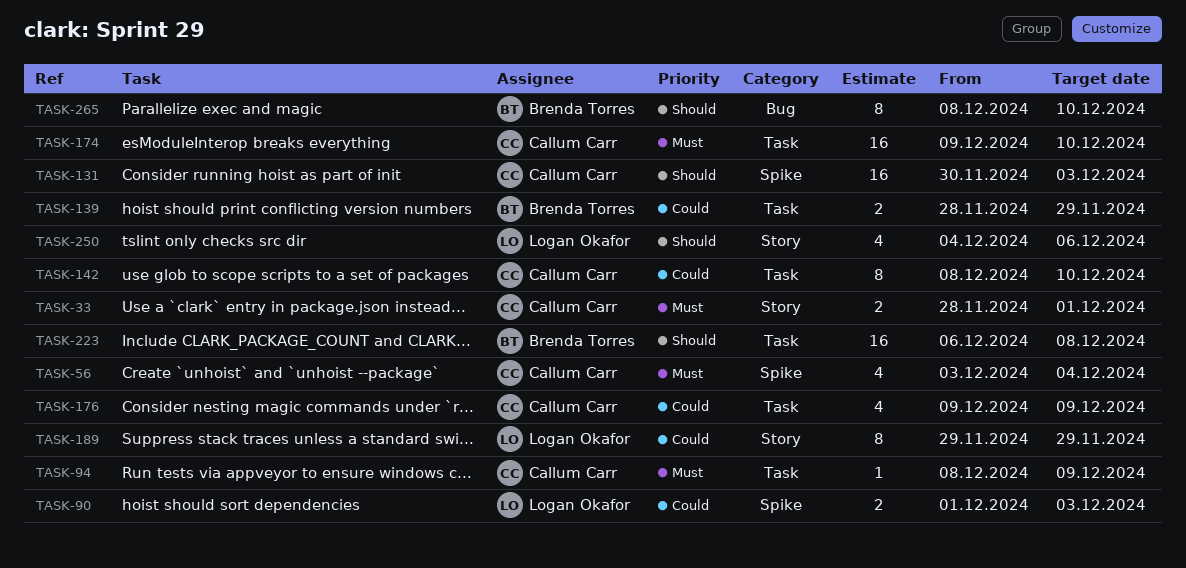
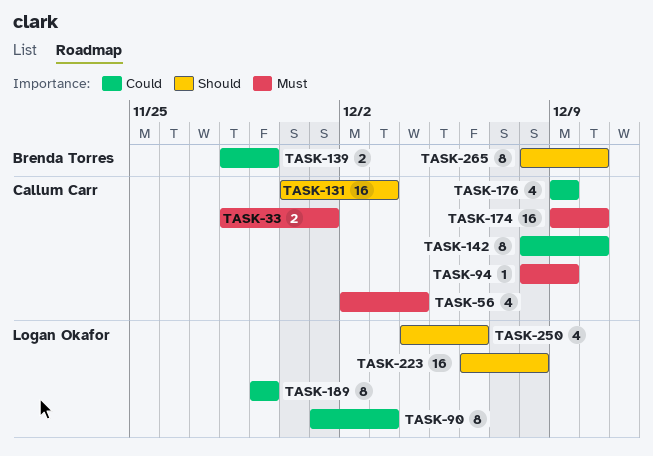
TASK-56, start: Dec 3 -> Dec 2
TASK-90, estimate: 2 -> 8
TASK-223, owner: Brenda Torres -> Logan Okafor

